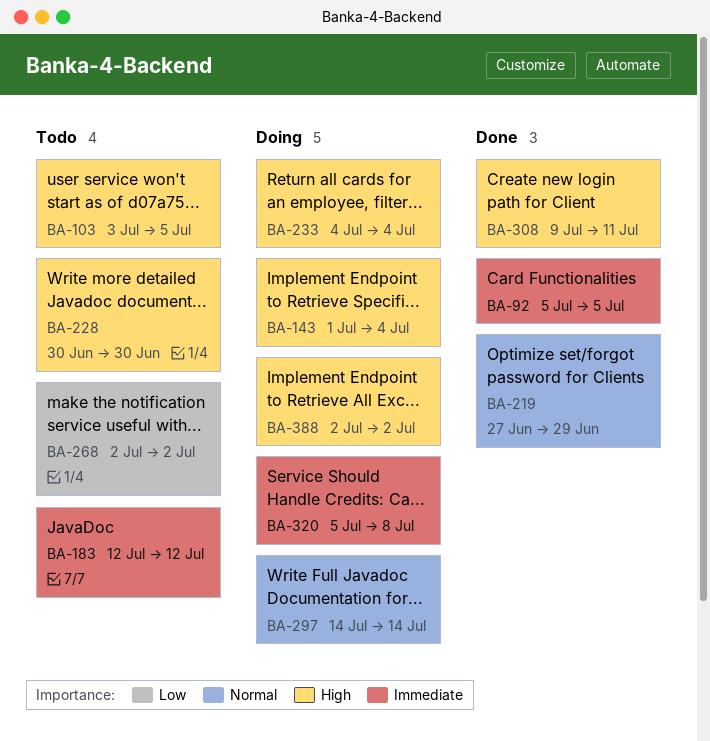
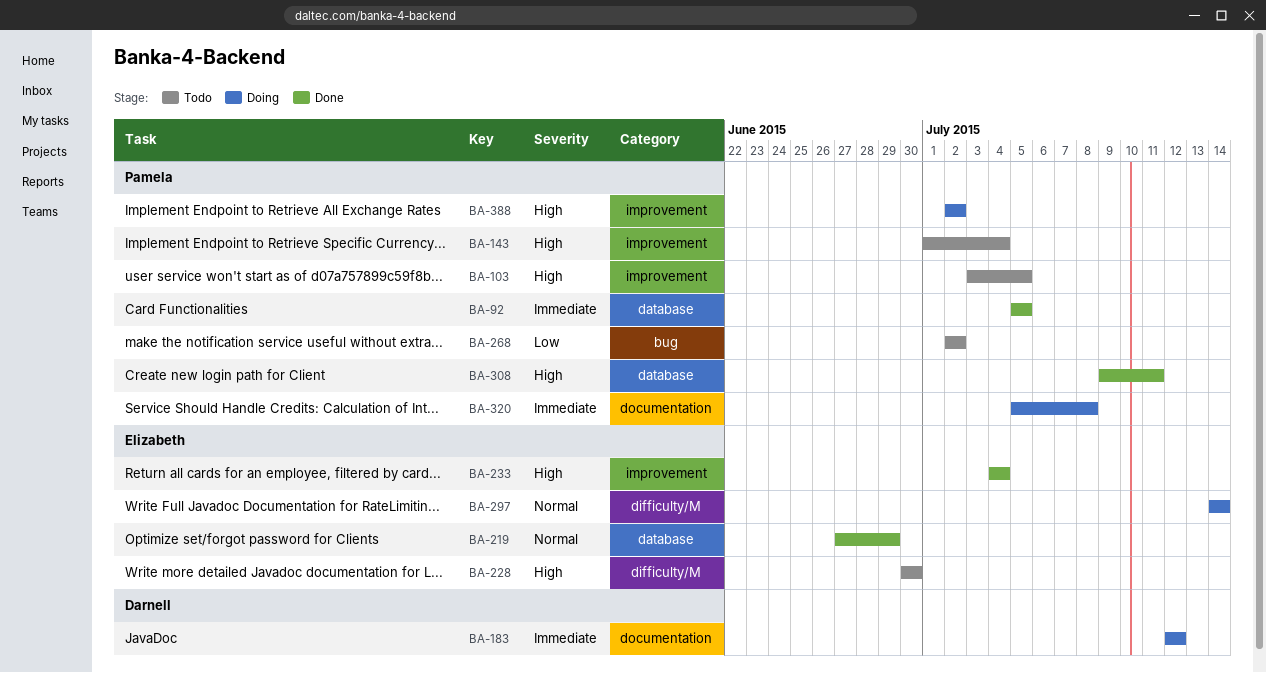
BA-143, status: Doing -> Todo
BA-183, status: Todo -> Doing
BA-233, status: Doing -> Done

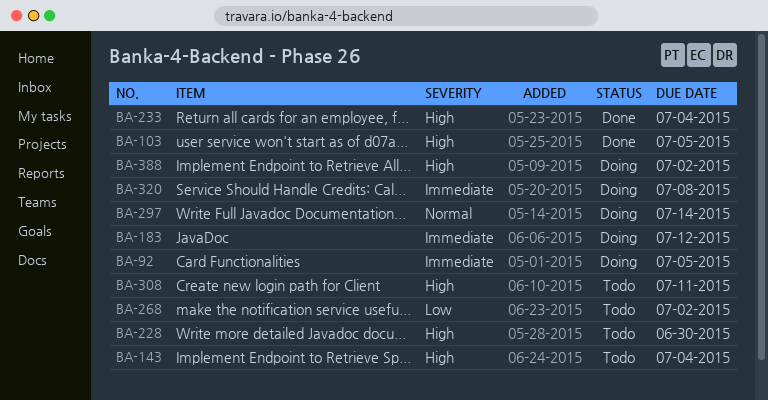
BA-92, status: Done -> Doing
BA-103, status: Todo -> Done
BA-219: present -> none
BA-308, status: Done -> Todo

